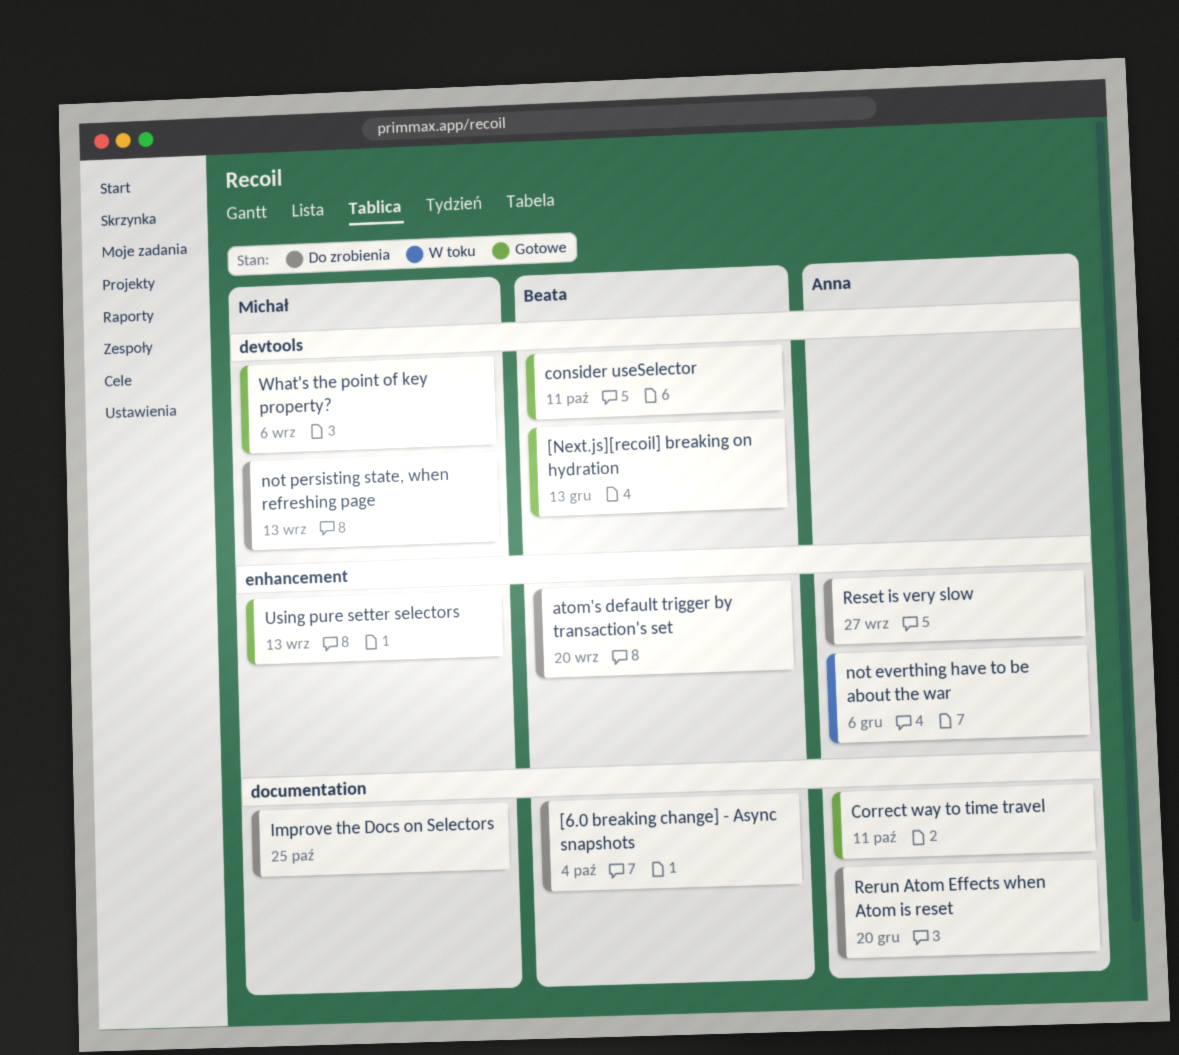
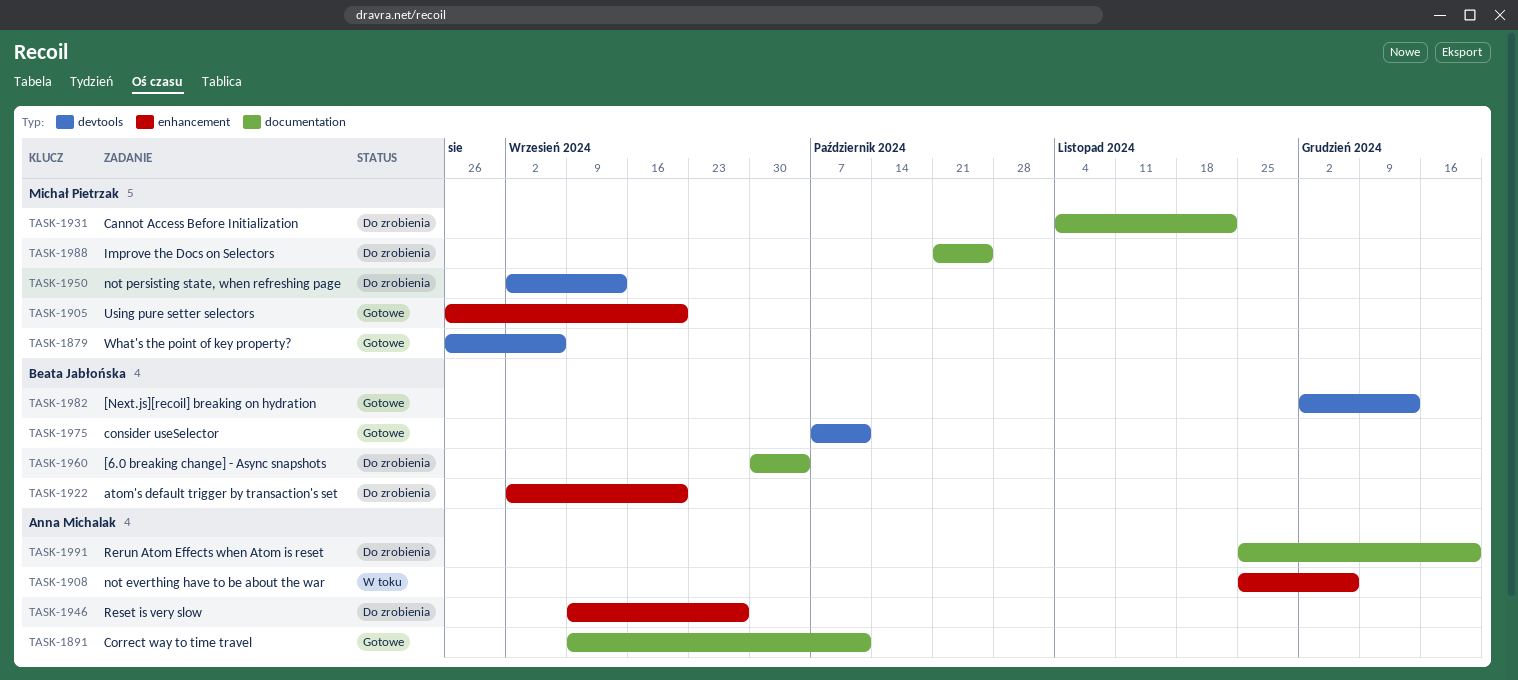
Cannot Access Before Initialization: none -> present
Using pure setter selectors, due: Sep 13 -> Sep 20

